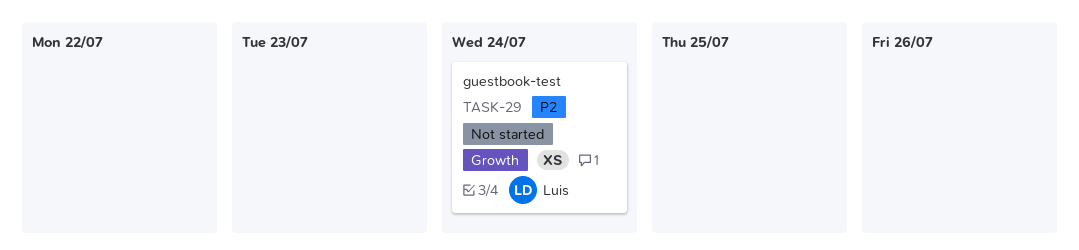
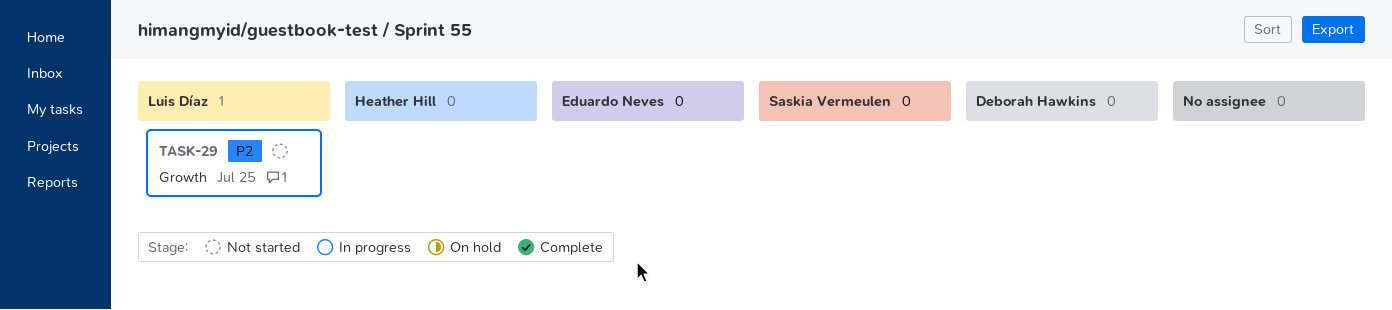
TASK-29, due: Jul 24 -> Jul 25

